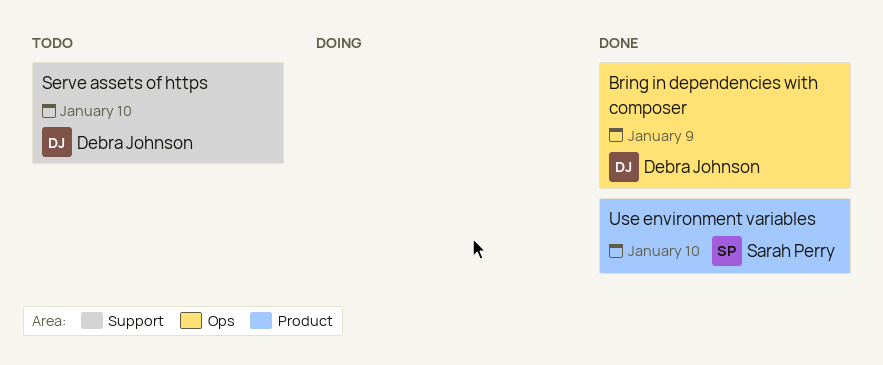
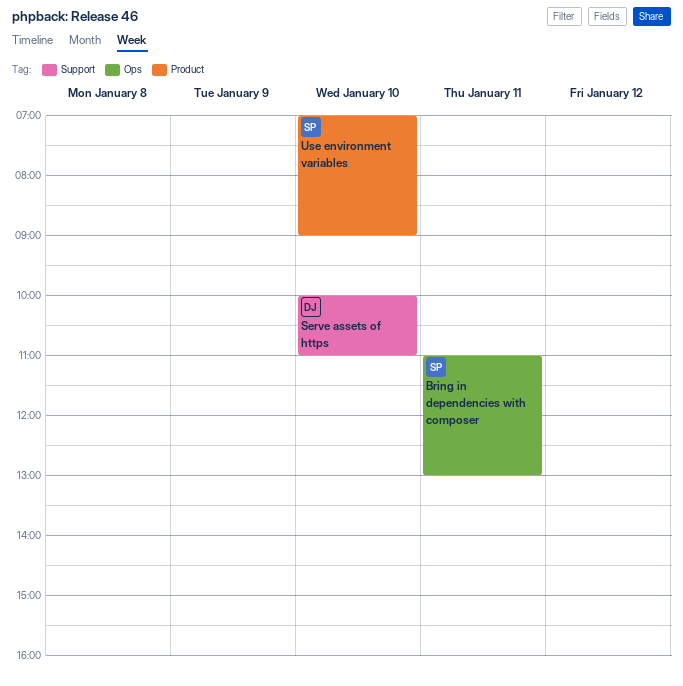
Bring in dependencies with composer, owner: Debra Johnson -> Sarah Perry
Bring in dependencies with composer, day: Jan 9 -> Jan 11

